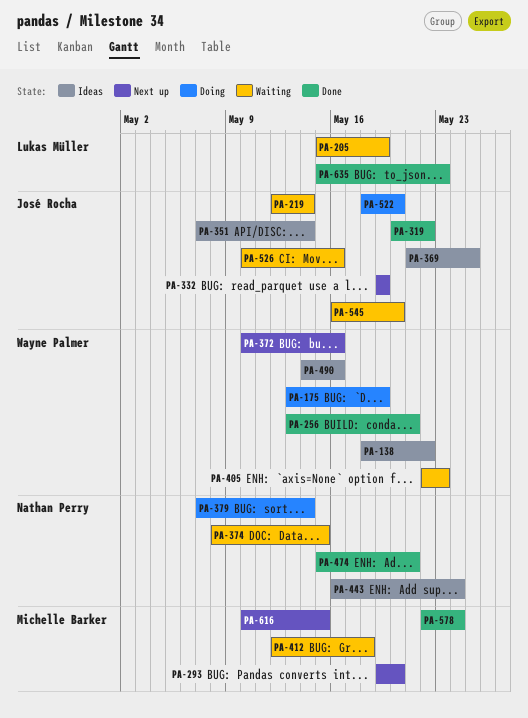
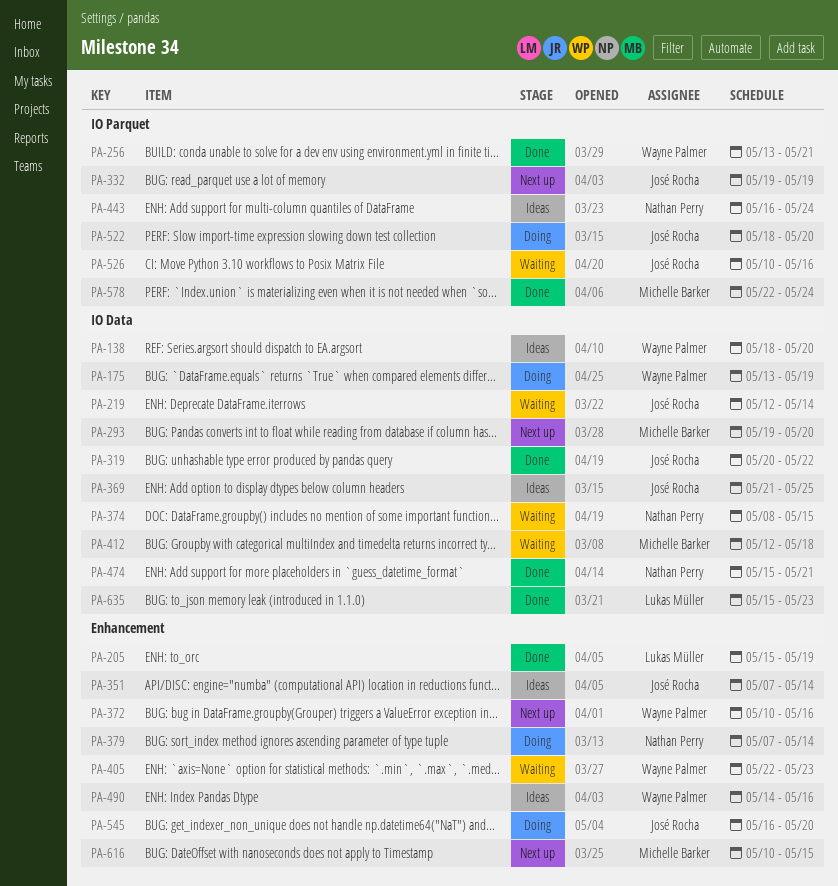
PA-138, due: May 22 -> May 20
PA-205, status: Waiting -> Done
PA-545, status: Waiting -> Doing

